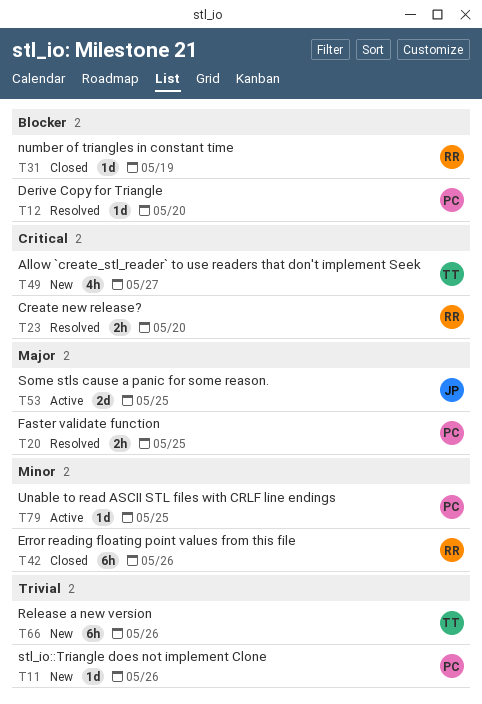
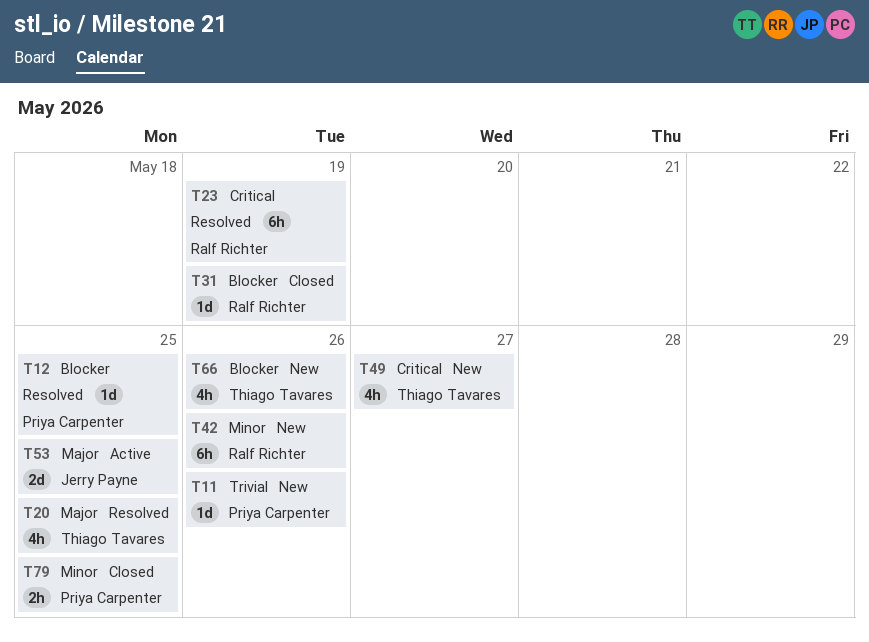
T12, due: May 20 -> May 25
T20, owner: Priya Carpenter -> Thiago Tavares
T20, estimate: 2h -> 4h
T23, estimate: 2h -> 6h
T23, due: May 20 -> May 19
T42, status: Closed -> New
T66, priority: Trivial -> Blocker
T66, estimate: 6h -> 4h
T79, status: Active -> Closed
T79, estimate: 1d -> 2h

